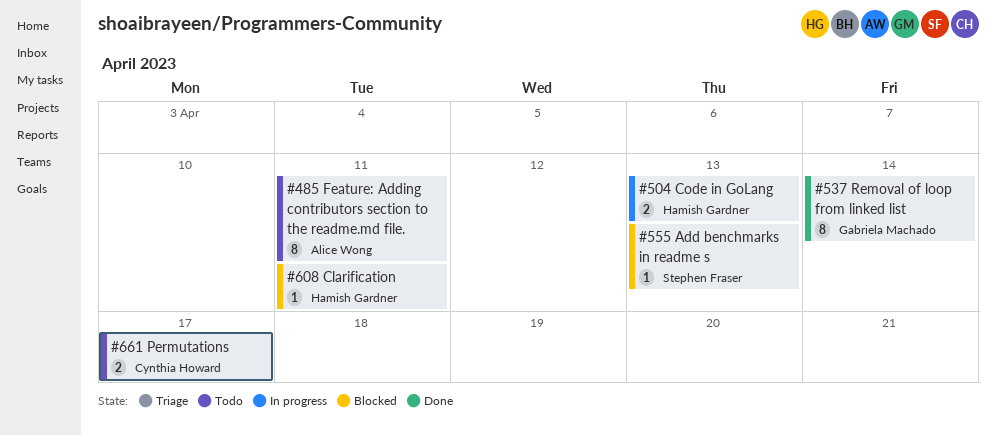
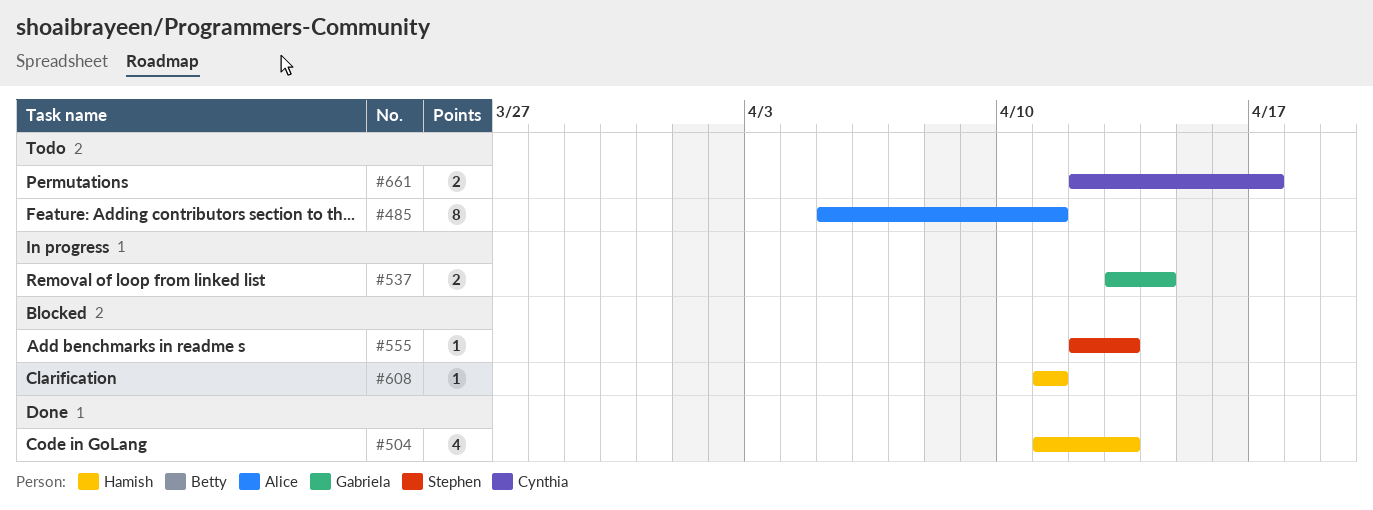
#504, status: In progress -> Done
#504, estimate: 2 -> 4
#537, status: Done -> In progress
#537, estimate: 8 -> 2

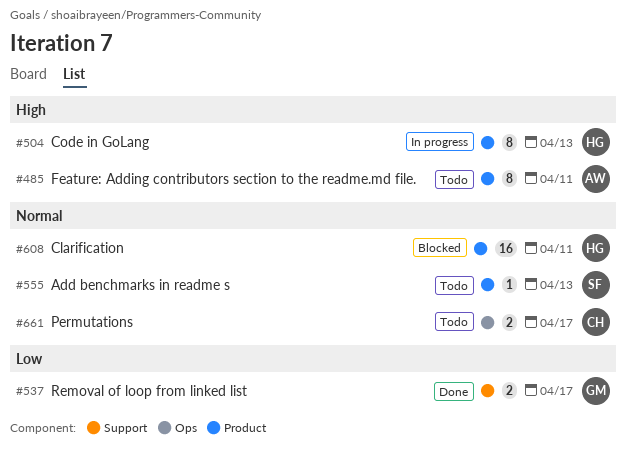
#504, status: Done -> In progress
#504, estimate: 4 -> 8
#537, status: In progress -> Done
#537, due: Apr 14 -> Apr 17
#555, status: Blocked -> Todo
#608, estimate: 1 -> 16

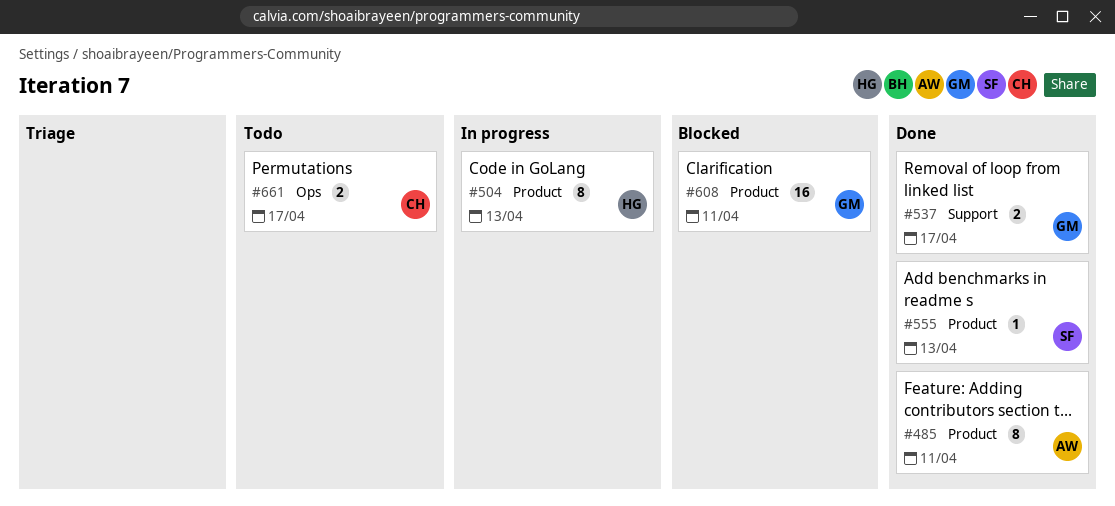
#485, status: Todo -> Done
#555, status: Todo -> Done
#608, owner: HG -> GM

